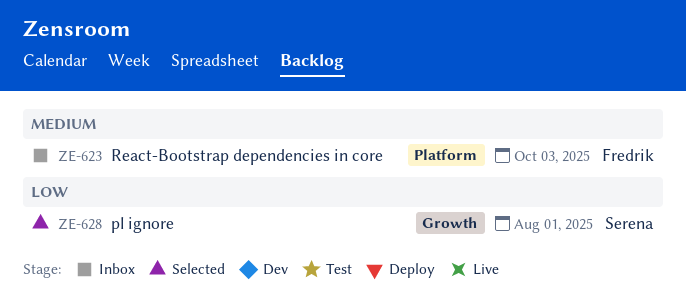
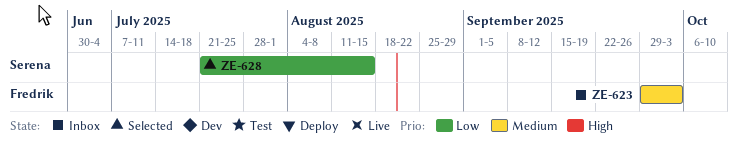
ZE-628, due: Aug 1 -> Aug 15

